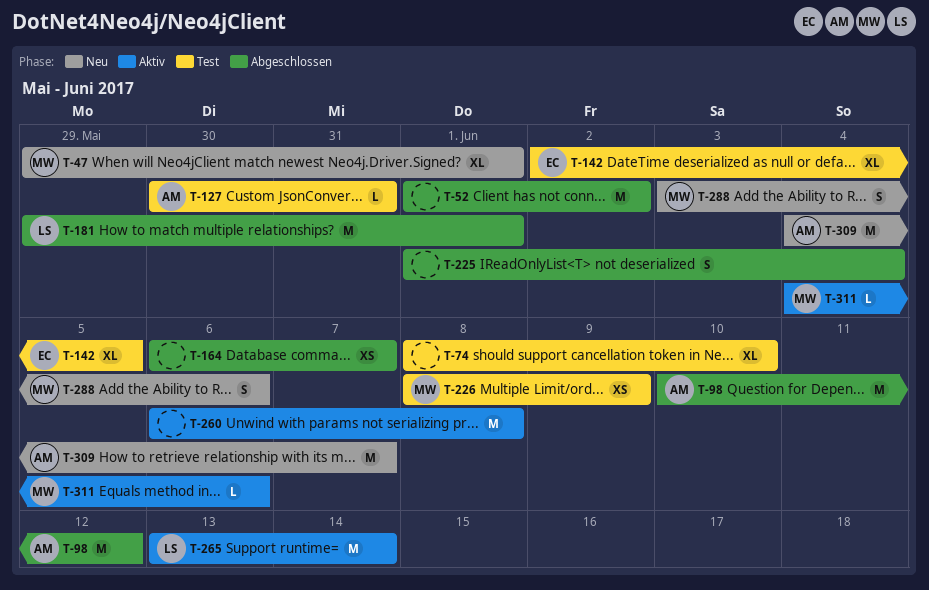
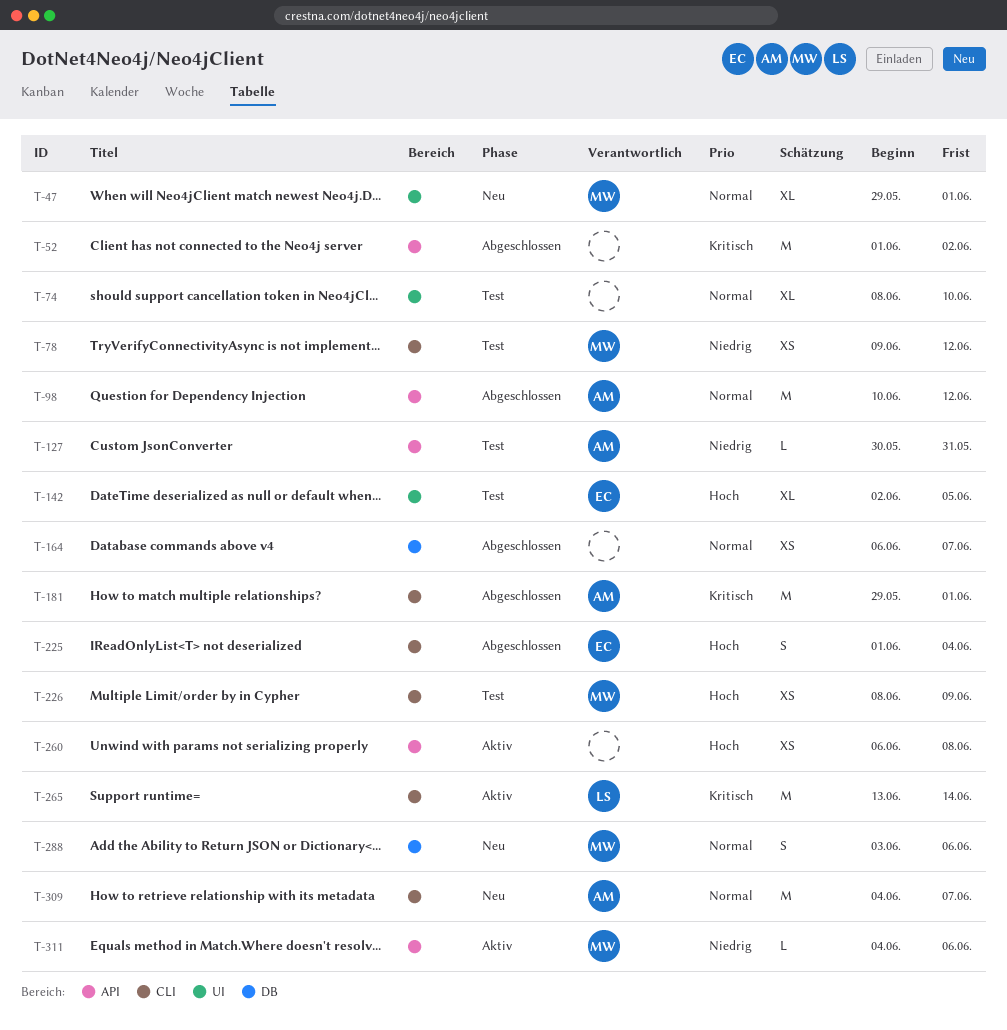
T-78: none -> present
T-181, owner: LS -> AM
T-225, owner: none -> EC
T-260, estimate: M -> XS

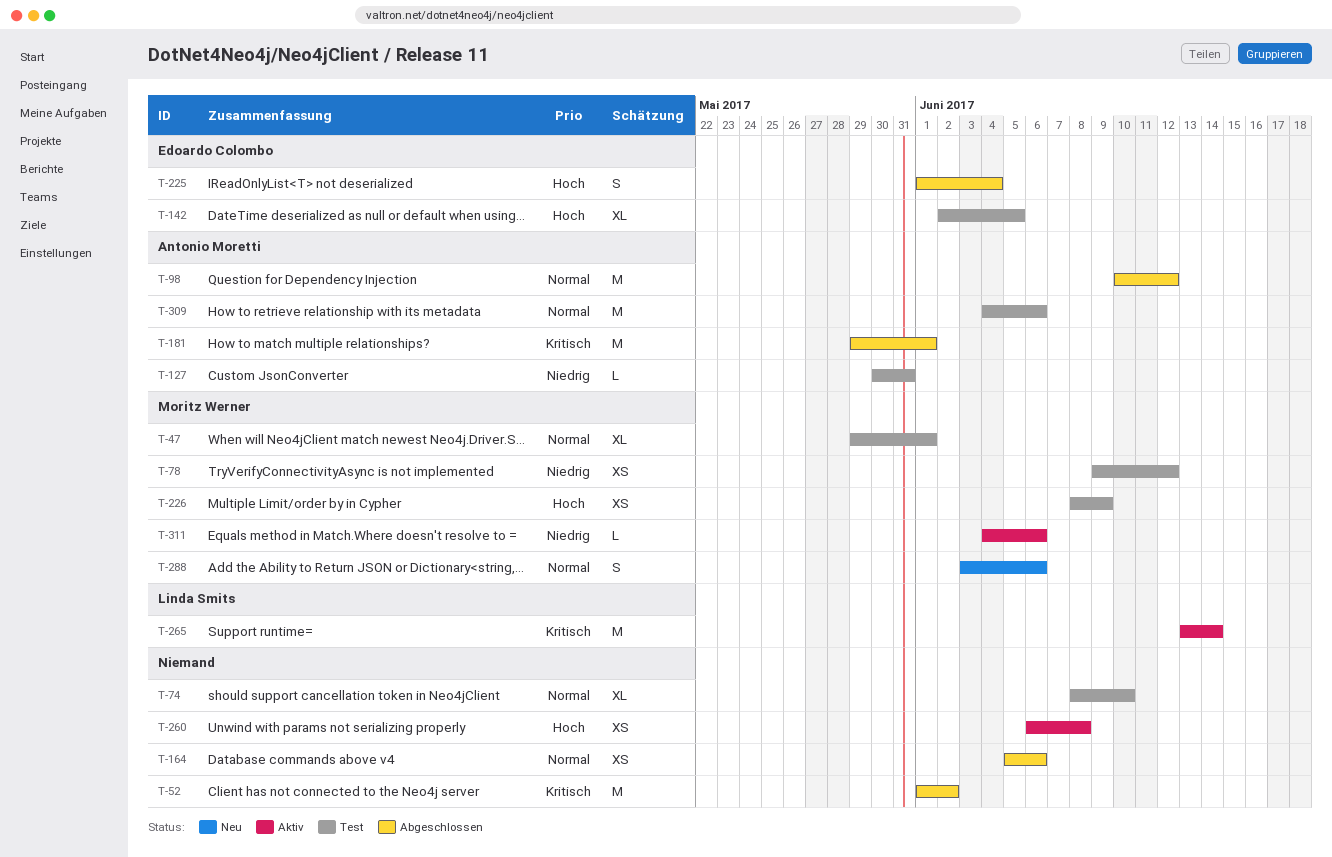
T-47, status: Neu -> Test
T-164, start: Jun 6 -> Jun 5
T-164, due: Jun 7 -> Jun 6
T-309, status: Neu -> Test
T-309, due: Jun 7 -> Jun 6

